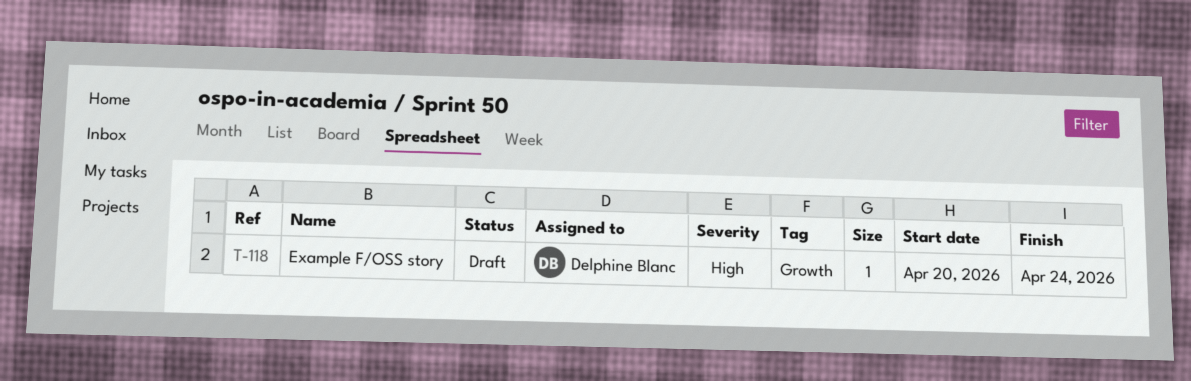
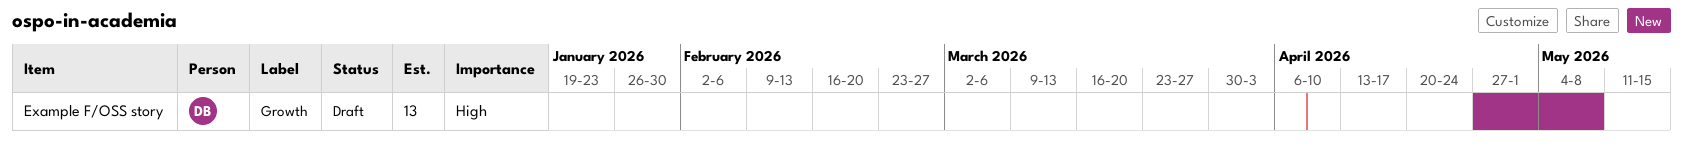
Example F/OSS story, estimate: 1 -> 13
Example F/OSS story, start: Apr 20 -> Apr 27
Example F/OSS story, due: Apr 24 -> May 8

